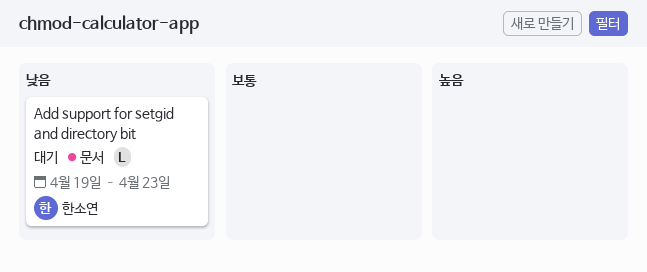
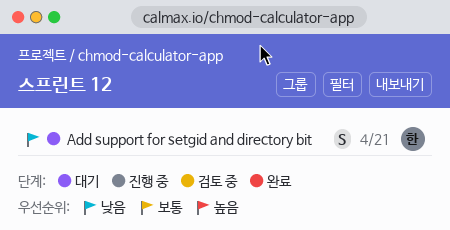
Add support for setgid and directory bit, estimate: L -> S
Add support for setgid and directory bit, due: Apr 23 -> Apr 21

